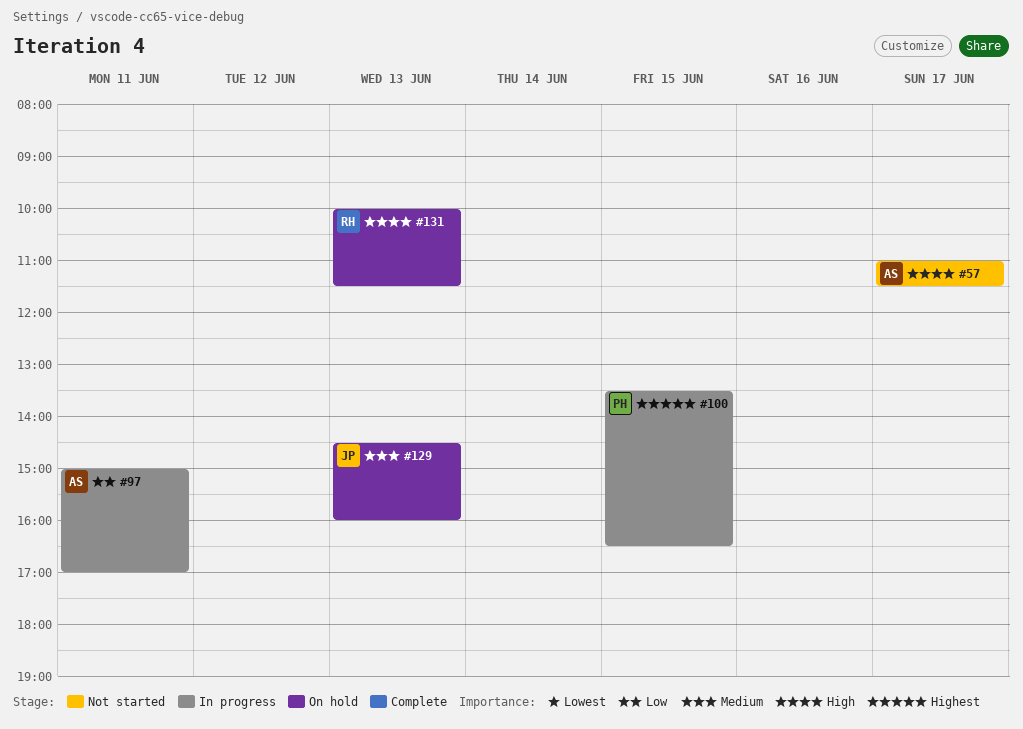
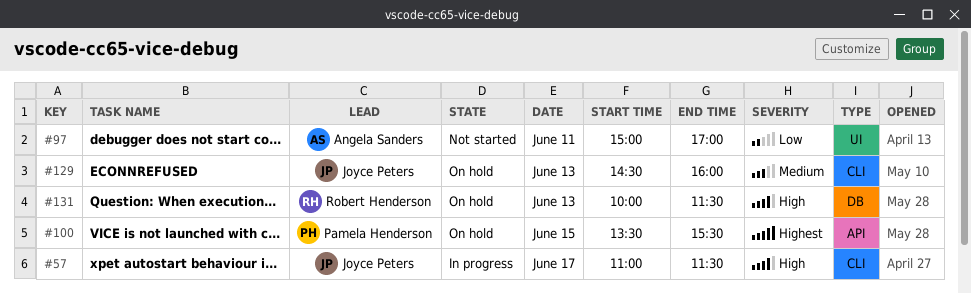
#57, status: Not started -> In progress
#57, owner: Angela Sanders -> Joyce Peters
#97, status: In progress -> Not started
#100, status: In progress -> On hold
#100, ends: 16:30 -> 15:30

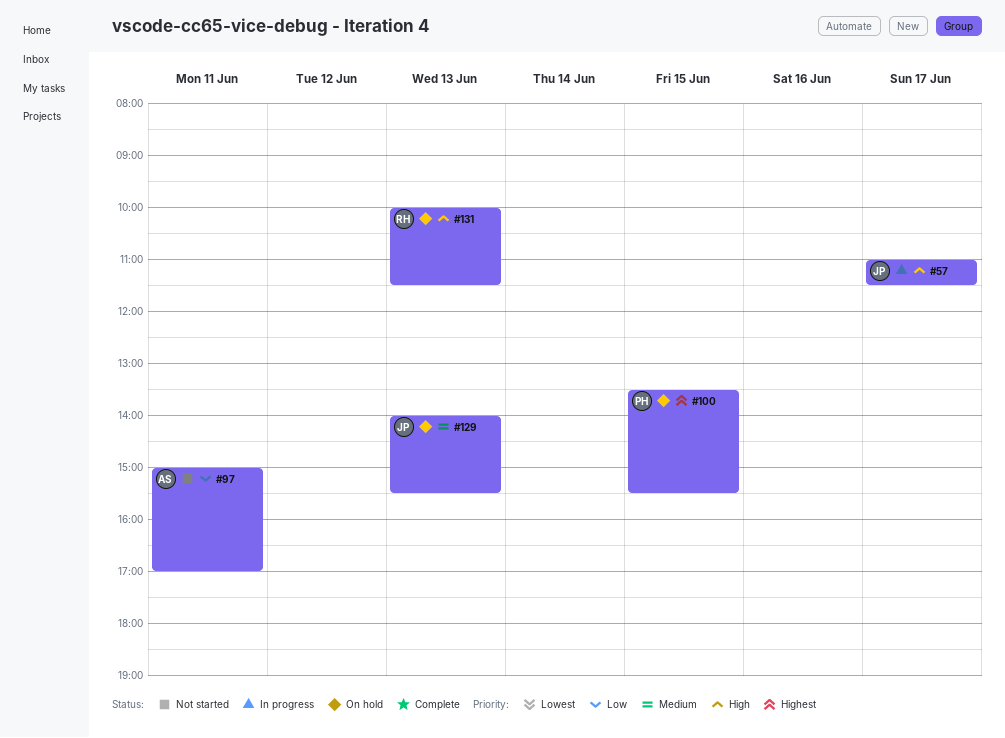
#129, begins: 14:30 -> 14:00
#129, ends: 16:00 -> 15:30

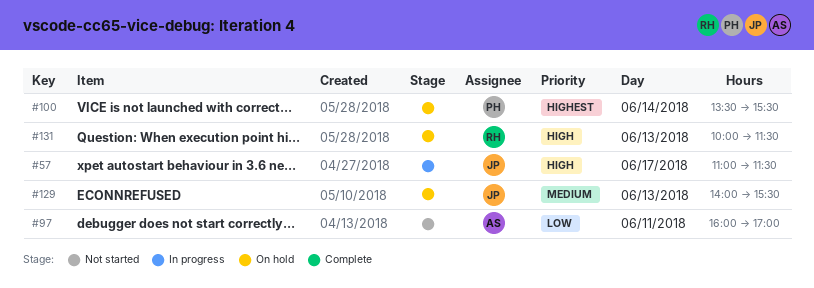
#97, begins: 15:00 -> 16:00
#100, day: Jun 15 -> Jun 14

